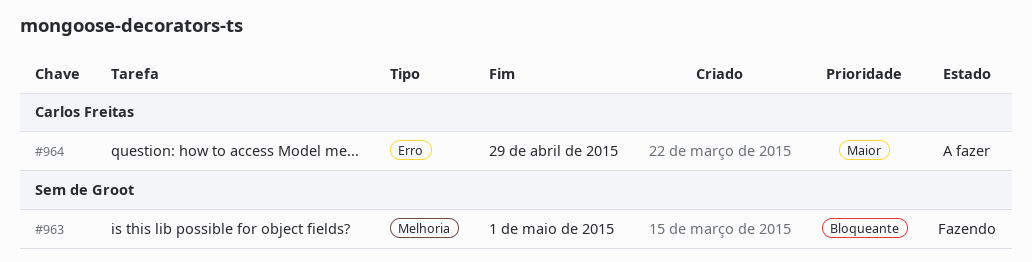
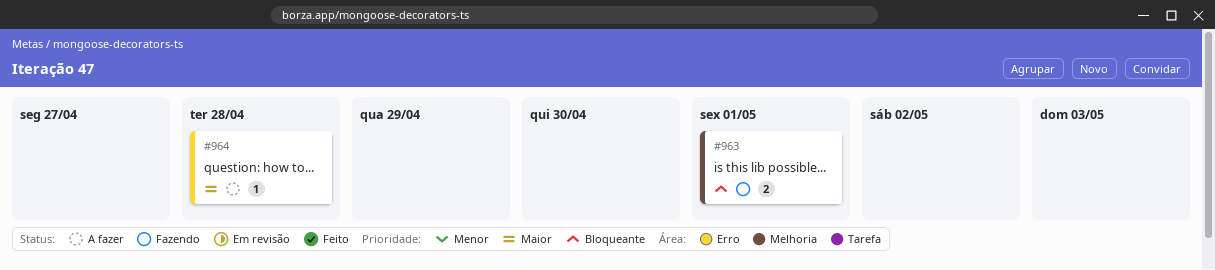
#964, due: Apr 29 -> Apr 28

